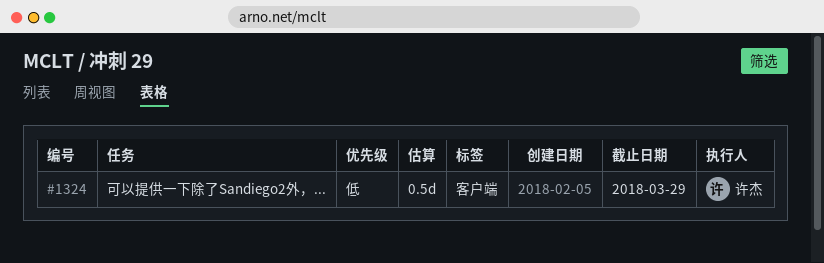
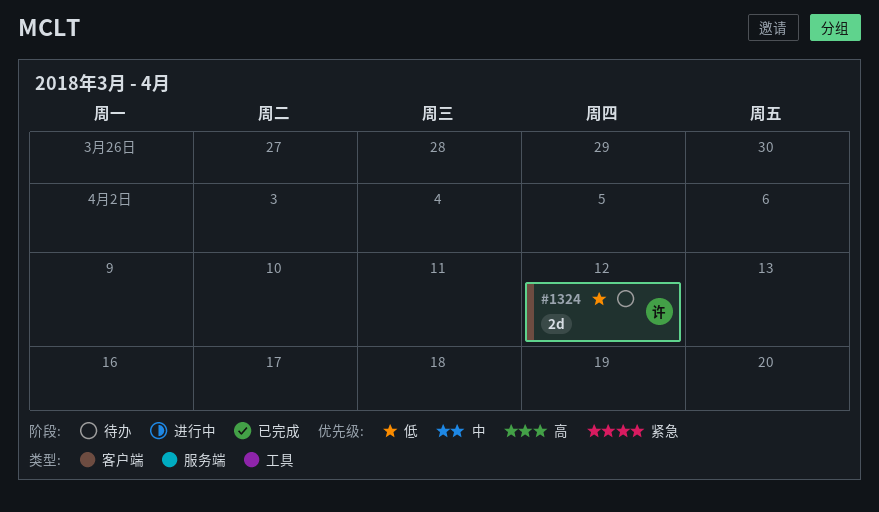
#1324, estimate: 0.5d -> 2d
#1324, due: Mar 29 -> Apr 12

